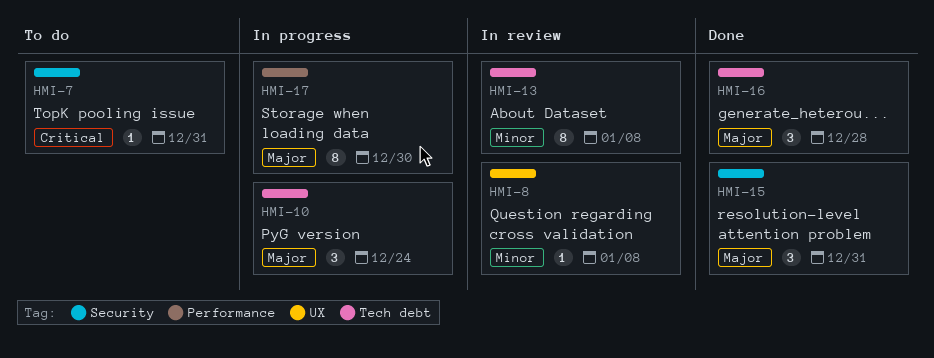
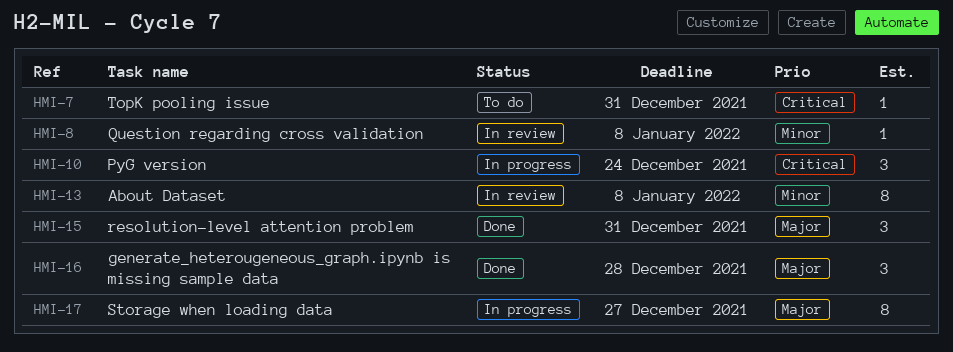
HMI-10, priority: Major -> Critical
HMI-17, due: Dec 30 -> Dec 27

